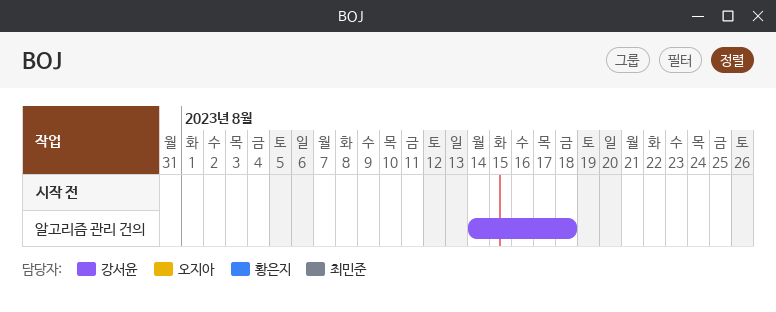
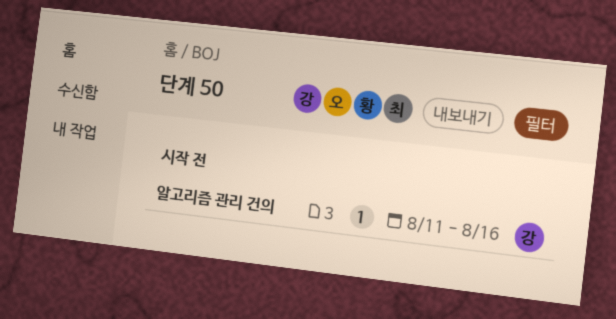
알고리즘 관리 건의, start: Aug 14 -> Aug 11
알고리즘 관리 건의, due: Aug 18 -> Aug 16

